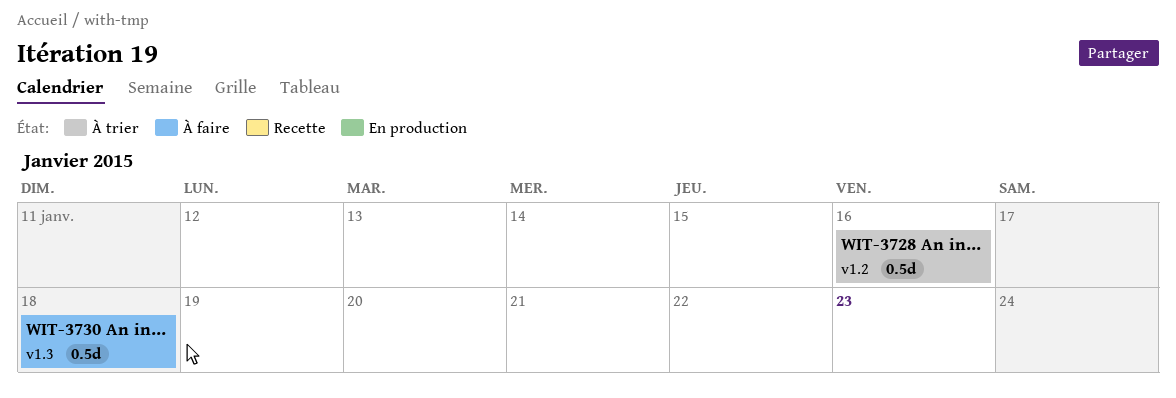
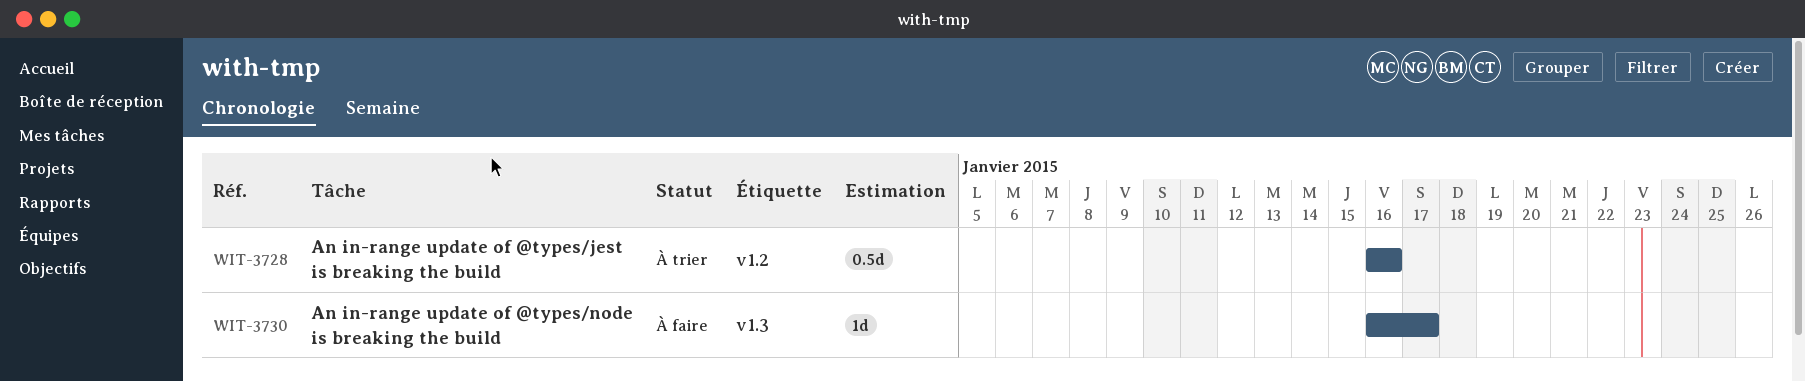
WIT-3730, estimate: 0.5d -> 1d
WIT-3730, due: Jan 18 -> Jan 17

